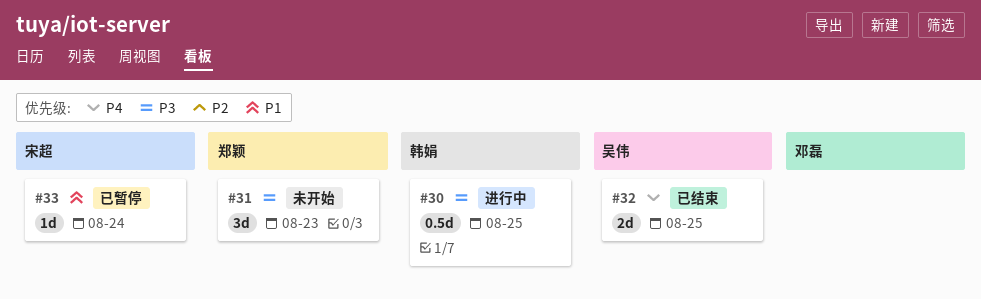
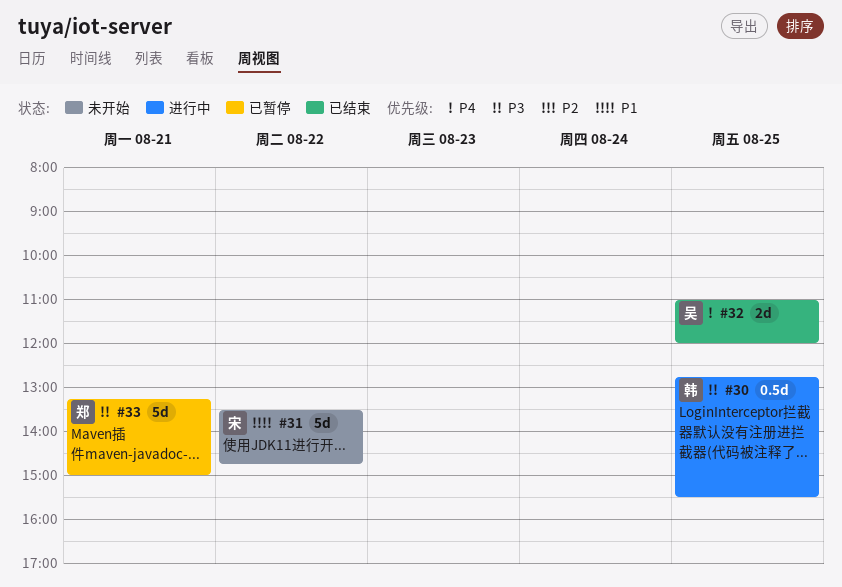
#31, owner: 郑颖 -> 宋超
#31, priority: P3 -> P1
#31, estimate: 3d -> 5d
#31, day: Aug 23 -> Aug 22
#33, owner: 宋超 -> 郑颖
#33, priority: P1 -> P3
#33, estimate: 1d -> 5d
#33, day: Aug 24 -> Aug 21

